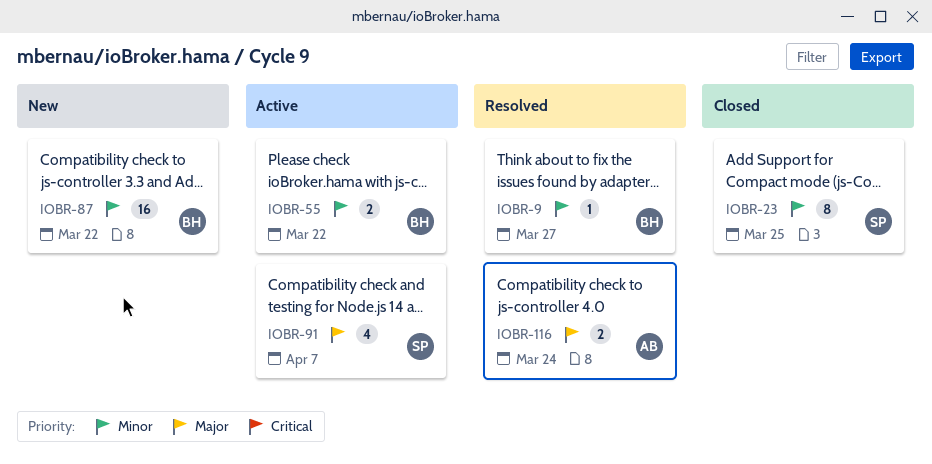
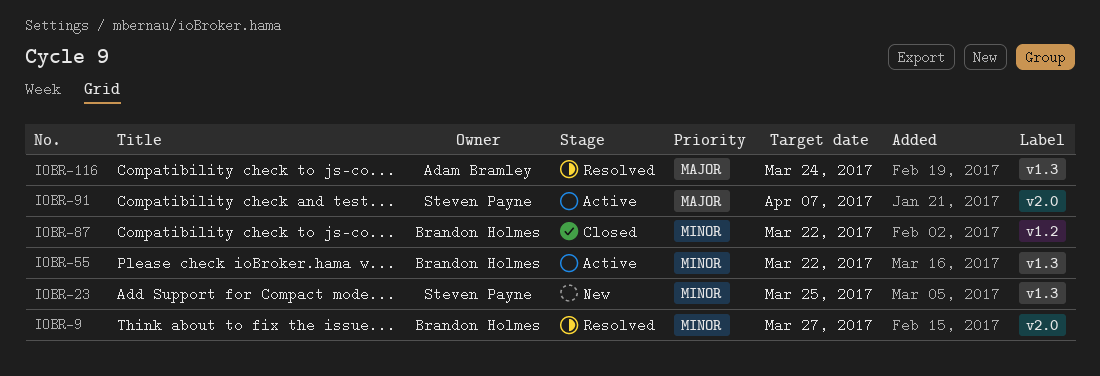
IOBR-23, status: Closed -> New
IOBR-87, status: New -> Closed

